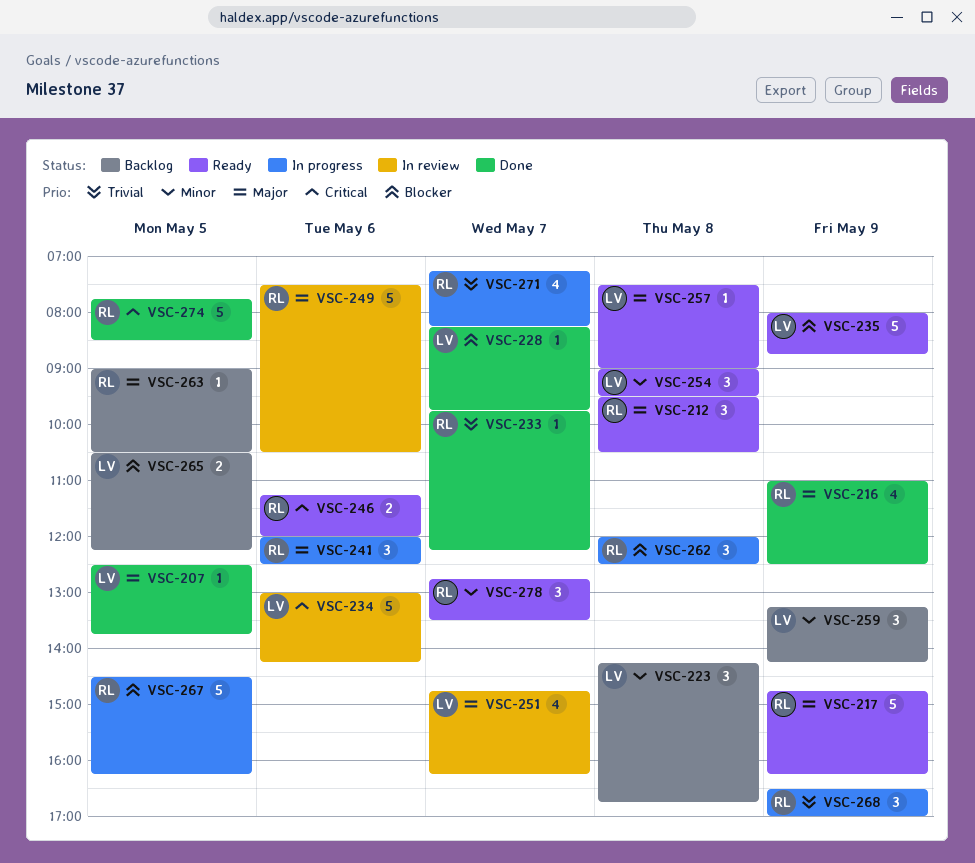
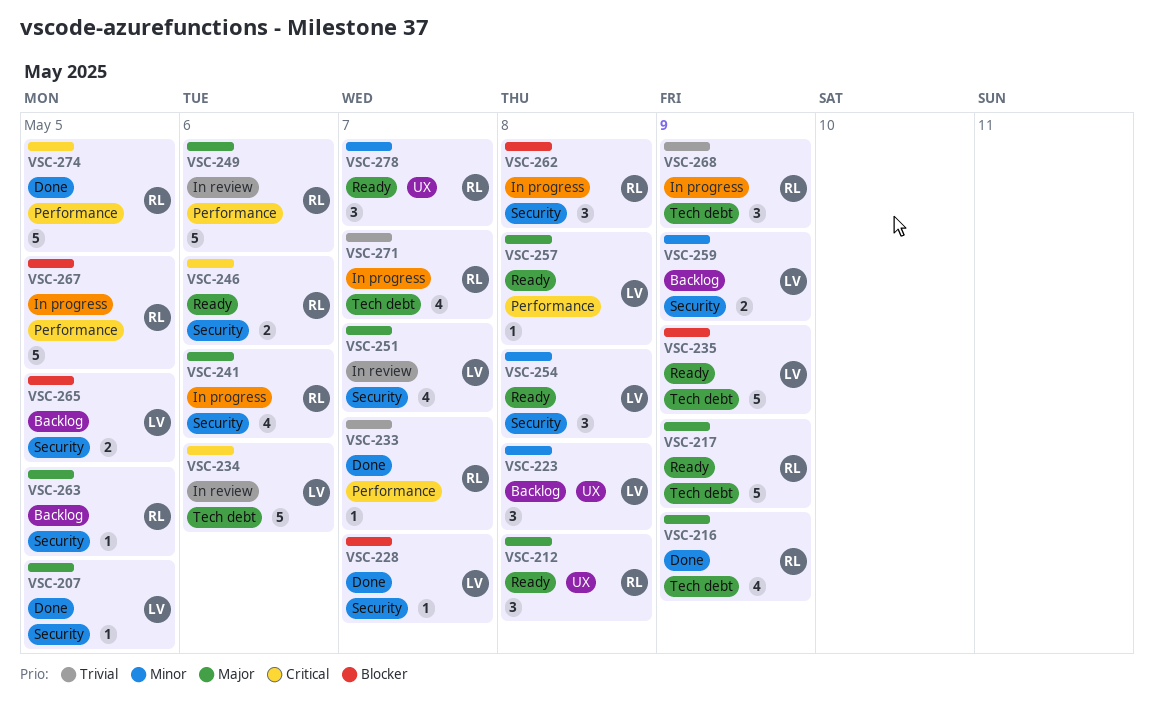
VSC-241, estimate: 3 -> 4
VSC-259, estimate: 3 -> 2

